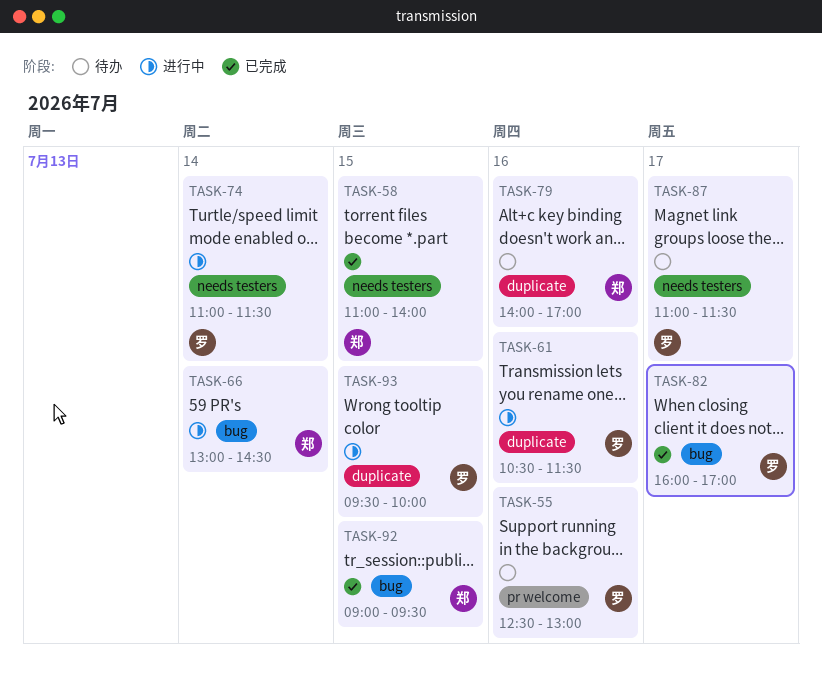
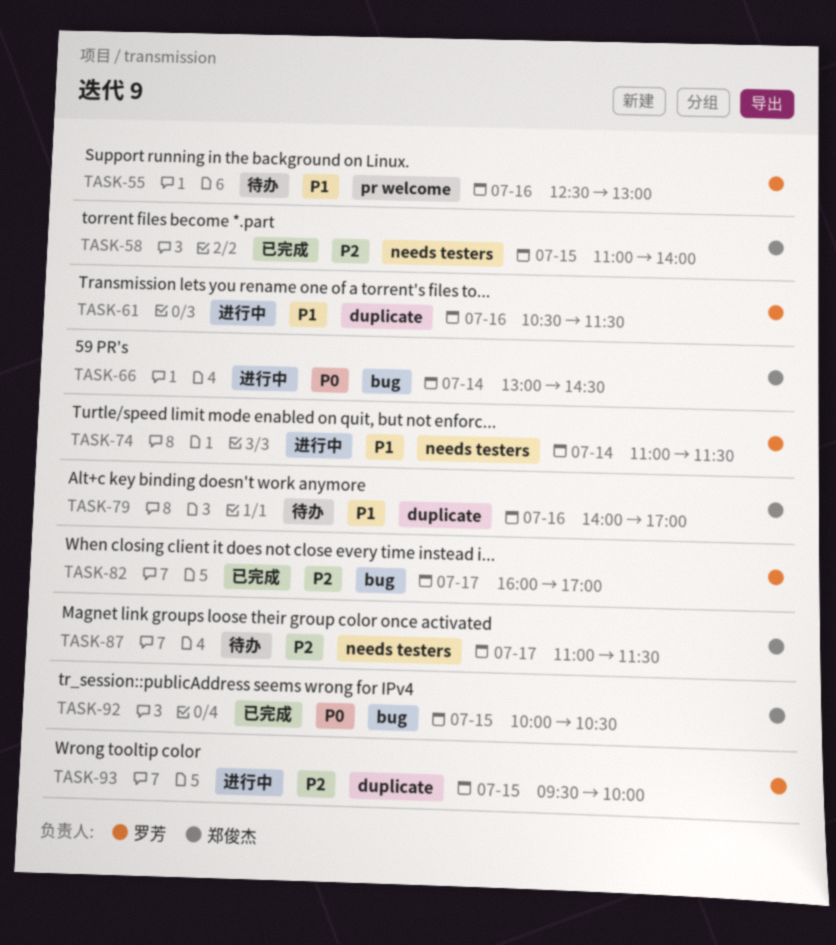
TASK-87, owner: 罗芳 -> 郑俊杰
TASK-92, begins: 09:00 -> 10:00
TASK-92, ends: 09:30 -> 10:30

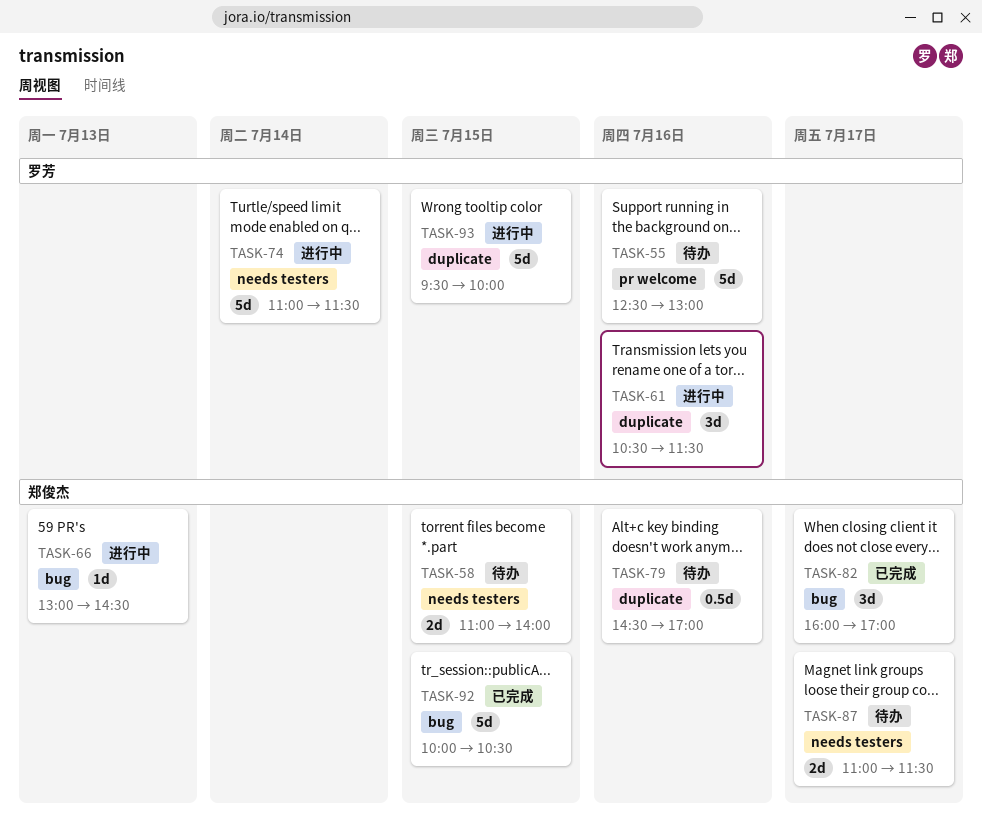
TASK-58, status: 已完成 -> 待办
TASK-66, day: Jul 14 -> Jul 13
TASK-79, begins: 14:00 -> 14:30
TASK-82, owner: 罗芳 -> 郑俊杰

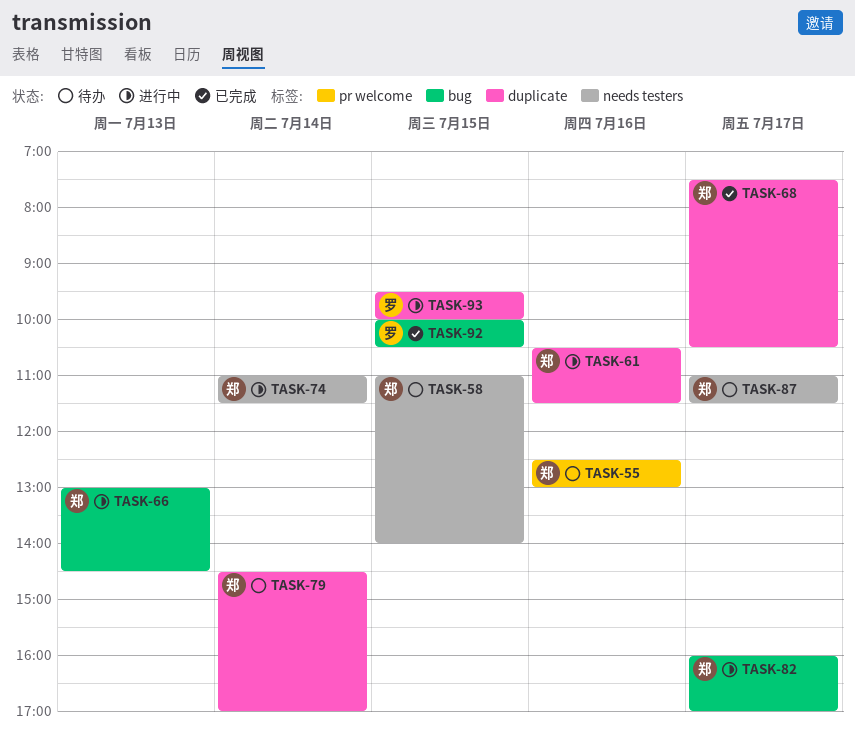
TASK-55, owner: 罗芳 -> 郑俊杰
TASK-61, owner: 罗芳 -> 郑俊杰
TASK-68: none -> present
TASK-74, owner: 罗芳 -> 郑俊杰
TASK-79, day: Jul 16 -> Jul 14
TASK-82, status: 已完成 -> 进行中
TASK-92, owner: 郑俊杰 -> 罗芳

